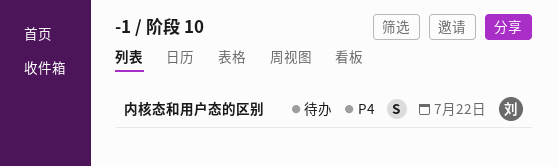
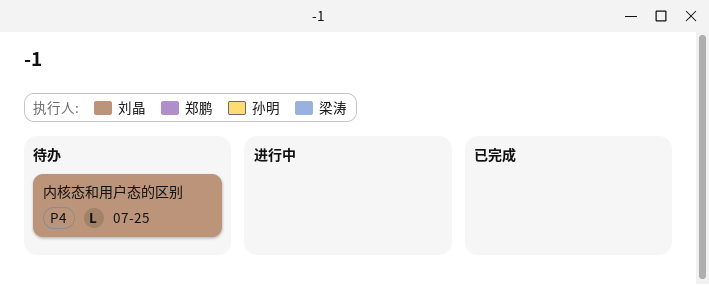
内核态和用户态的区别, estimate: S -> L
内核态和用户态的区别, due: Jul 22 -> Jul 25

